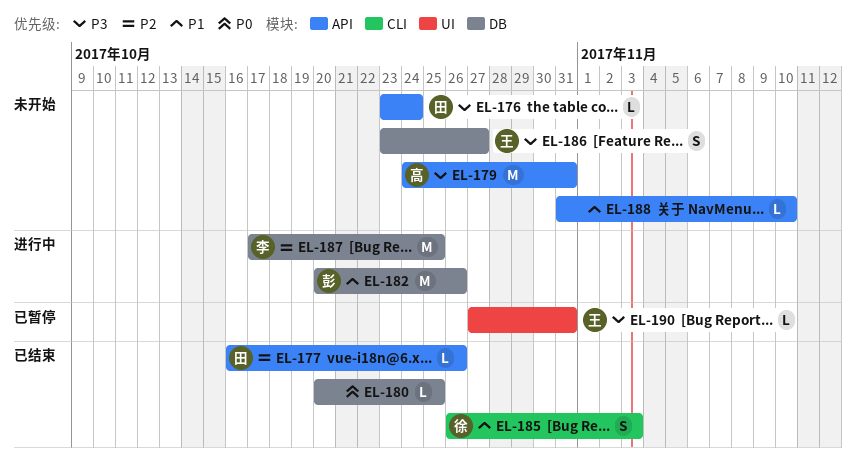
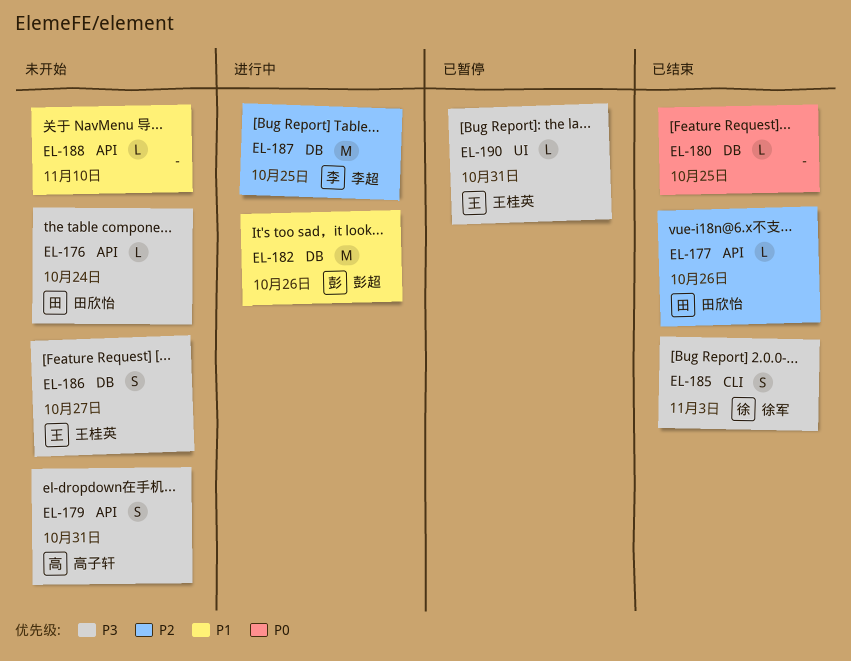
EL-179, estimate: M -> S
EL-185, priority: P1 -> P3

